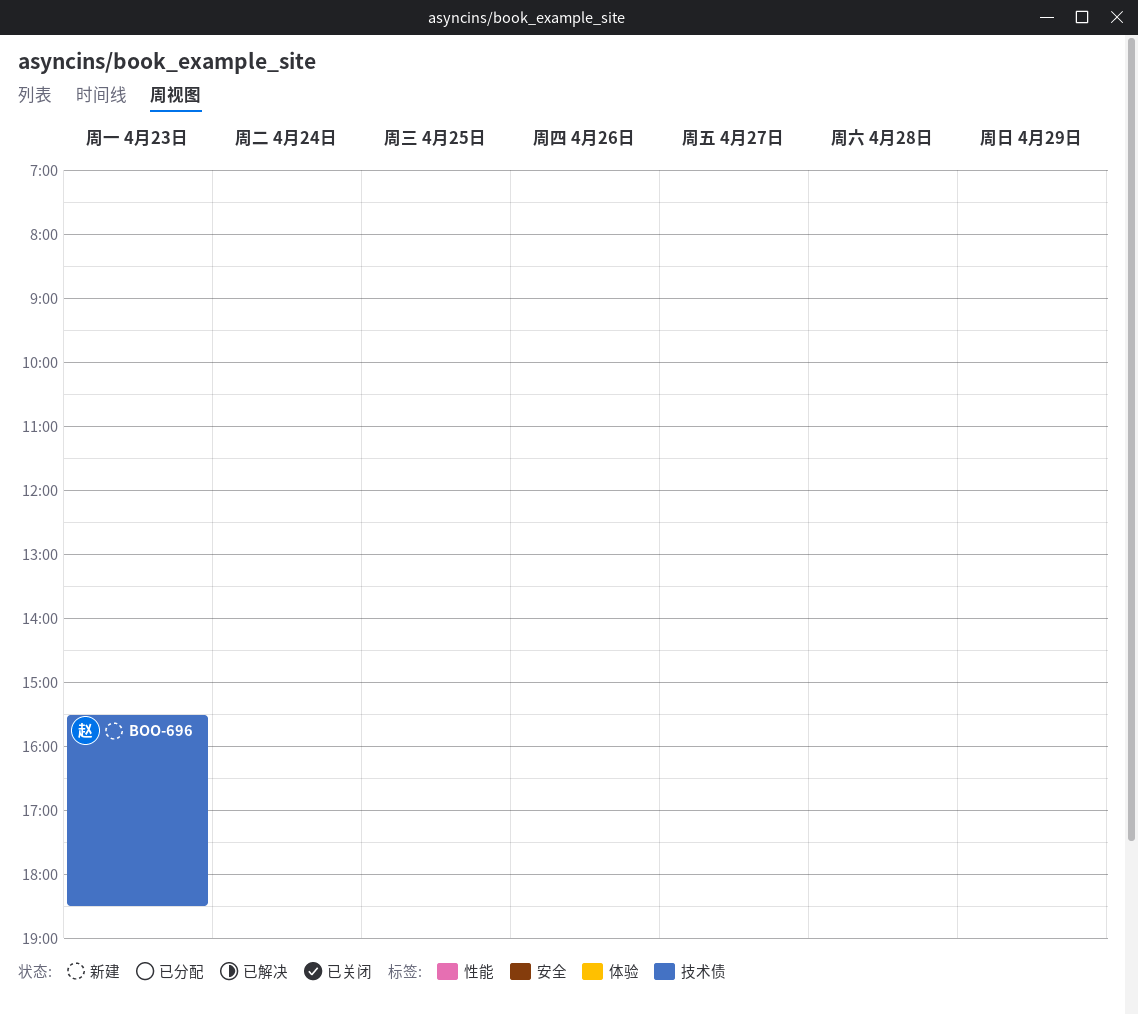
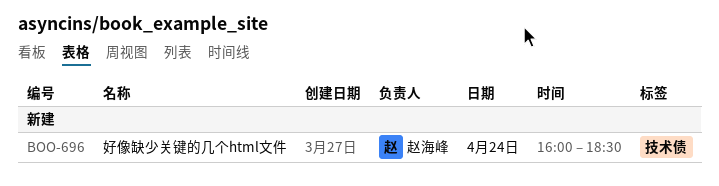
BOO-696, day: Apr 23 -> Apr 24
BOO-696, begins: 15:30 -> 16:00

